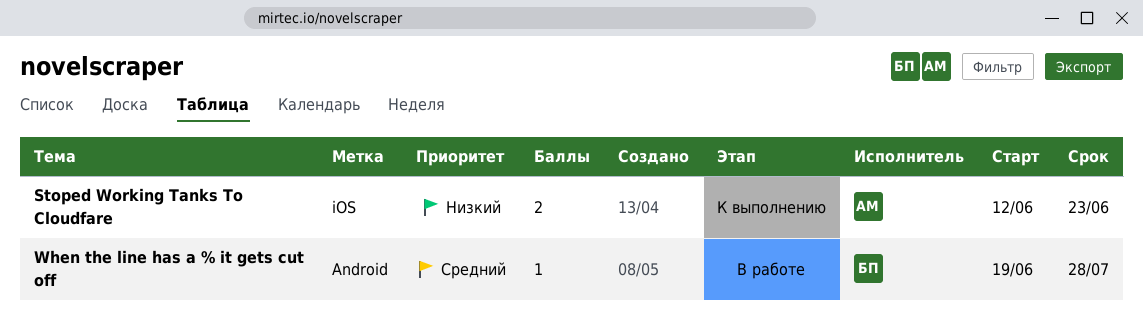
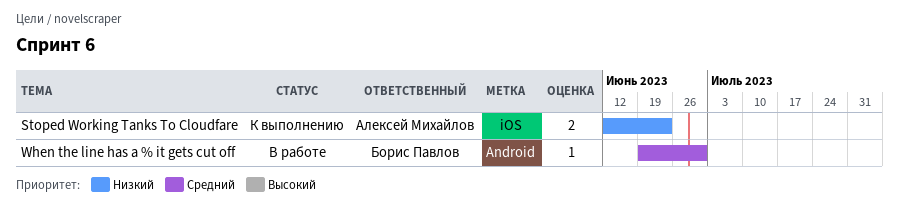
When the line has a % it gets cut off, due: Jul 28 -> Jun 30

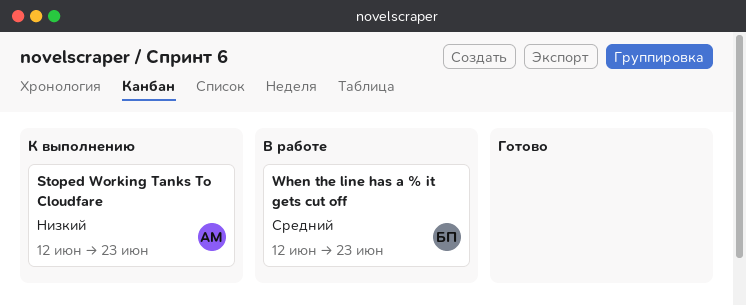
When the line has a % it gets cut off, start: Jun 19 -> Jun 12
When the line has a % it gets cut off, due: Jun 30 -> Jun 23

